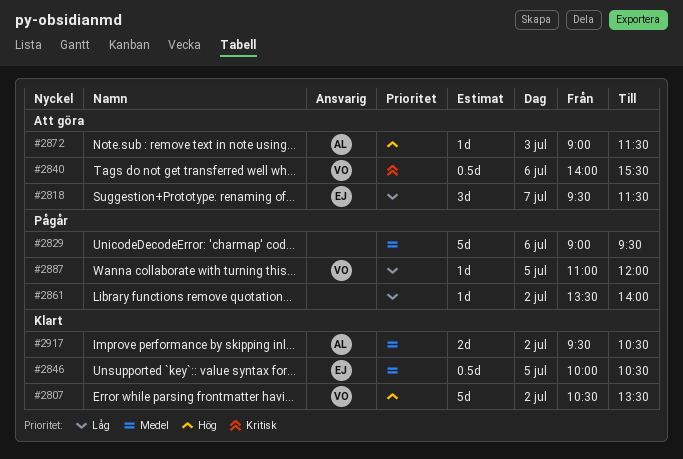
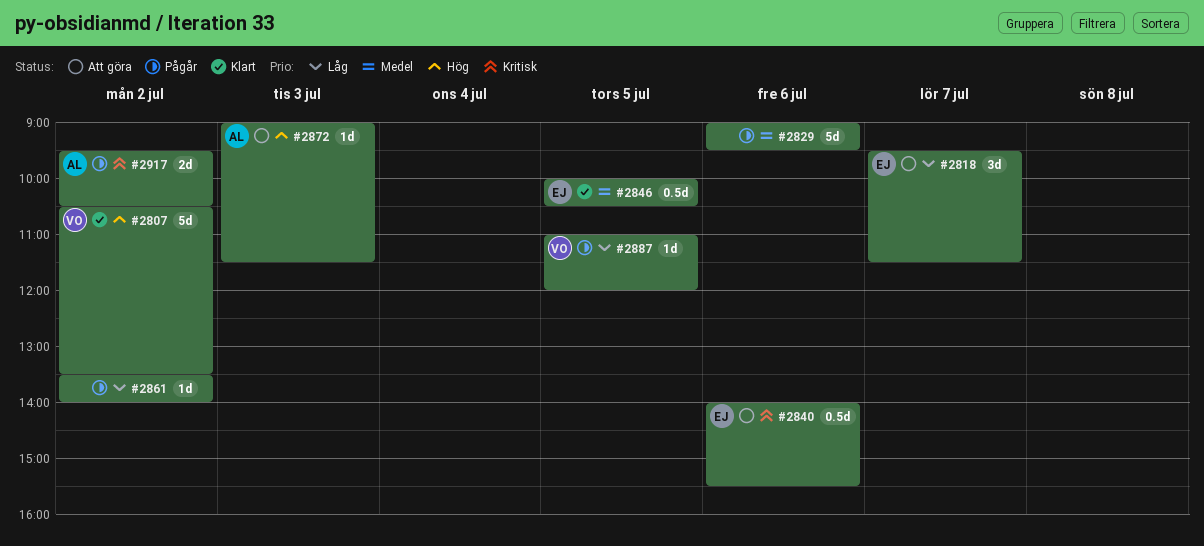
#2840, owner: VO -> EJ
#2917, status: Klart -> Pågår
#2917, priority: Medel -> Kritisk

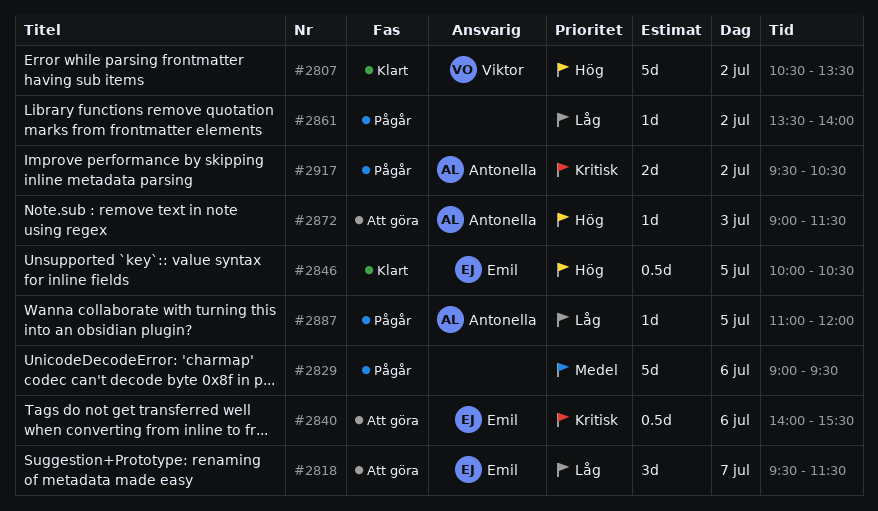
#2846, priority: Medel -> Hög
#2887, owner: Viktor -> Antonella

